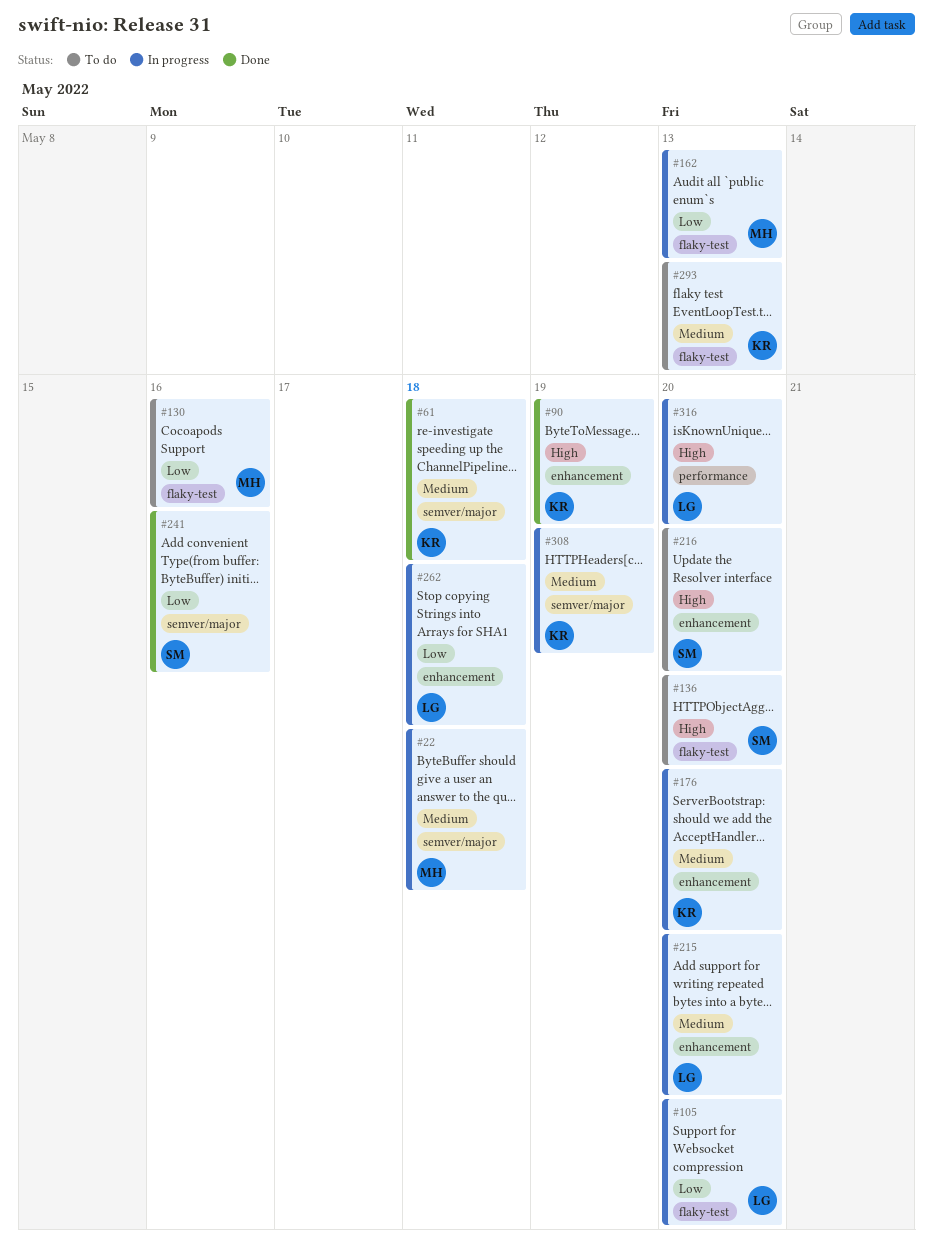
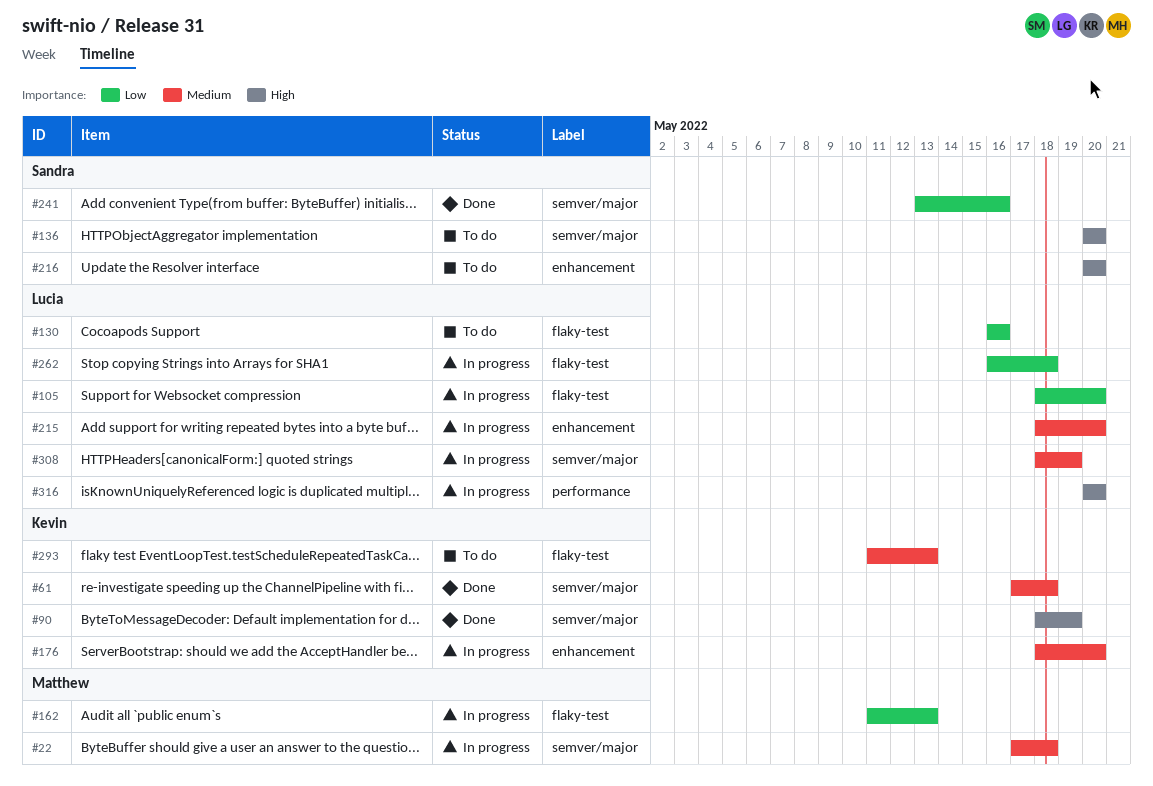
#90, label: enhancement -> semver/major
#130, owner: Matthew -> Lucia
#136, label: flaky-test -> semver/major
#262, label: enhancement -> flaky-test
#308, owner: Kevin -> Lucia

